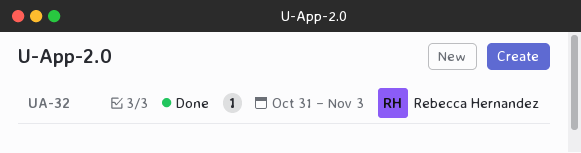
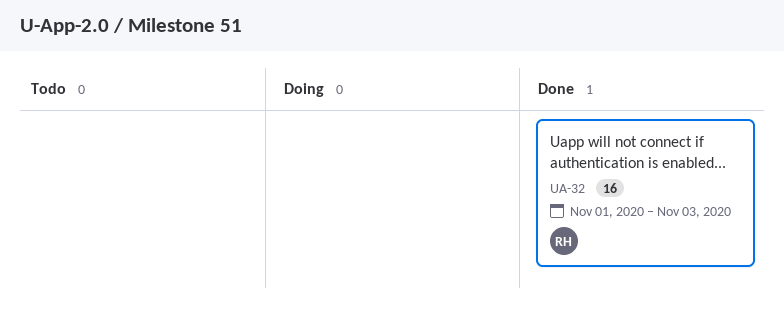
UA-32, estimate: 1 -> 16
UA-32, start: Oct 31 -> Nov 1

